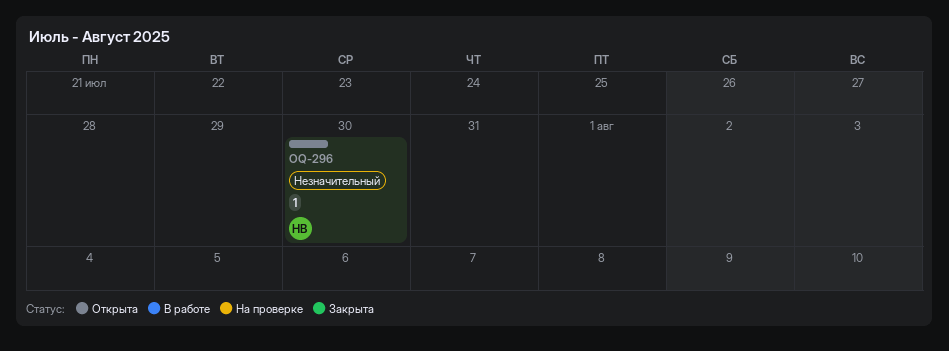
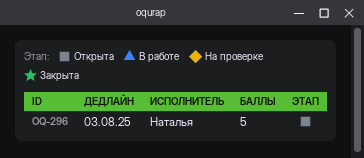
OQ-296, estimate: 1 -> 5
OQ-296, due: Jul 30 -> Aug 3

